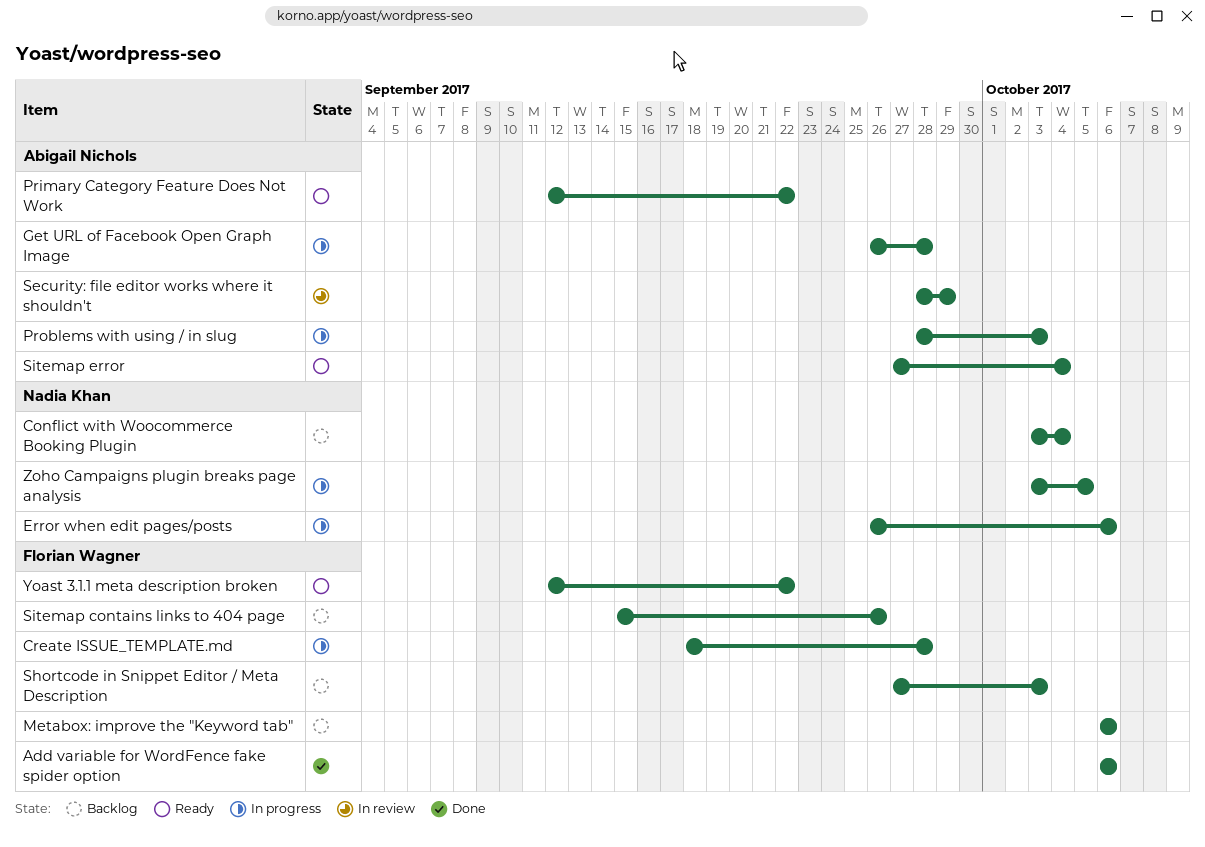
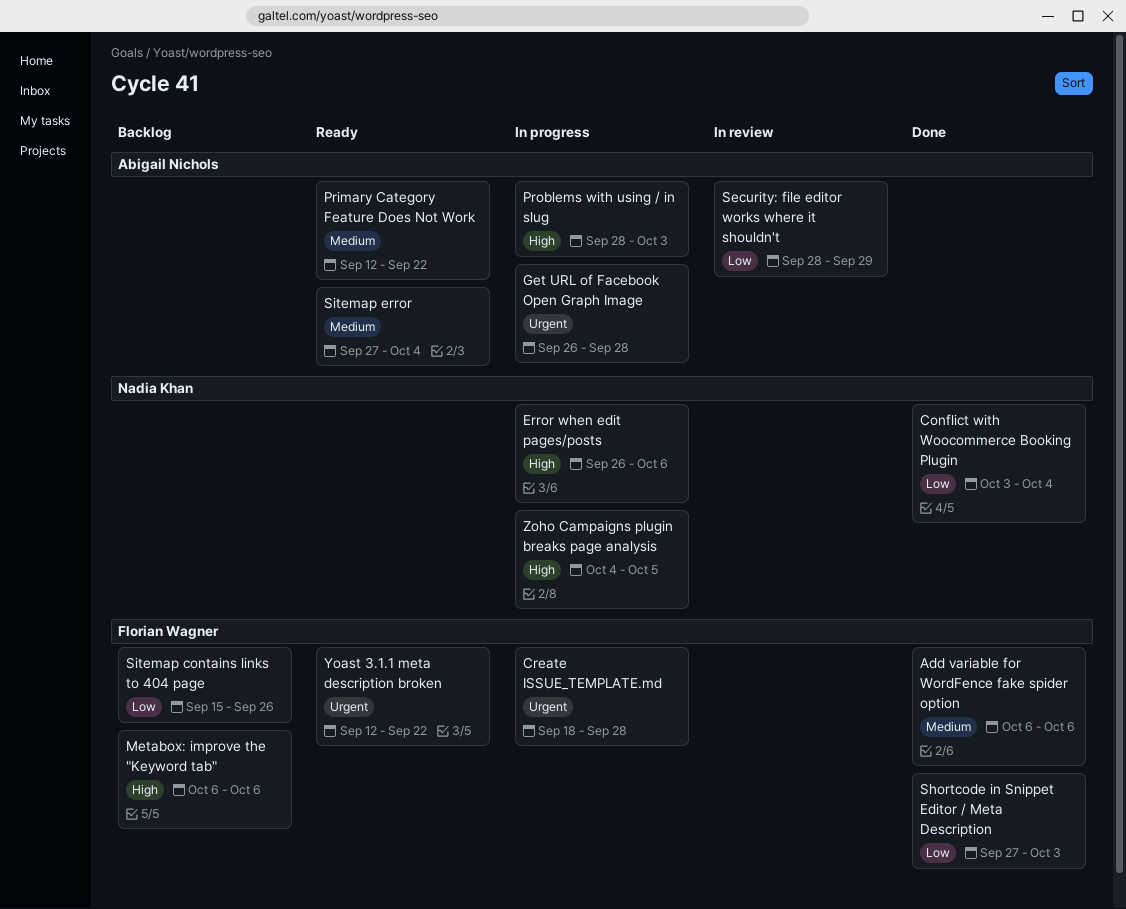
Conflict with Woocommerce Booking Plugin, status: Backlog -> Done
Shortcode in Snippet Editor / Meta Description, status: Backlog -> Done
Zoho Campaigns plugin breaks page analysis, start: Oct 3 -> Oct 4

